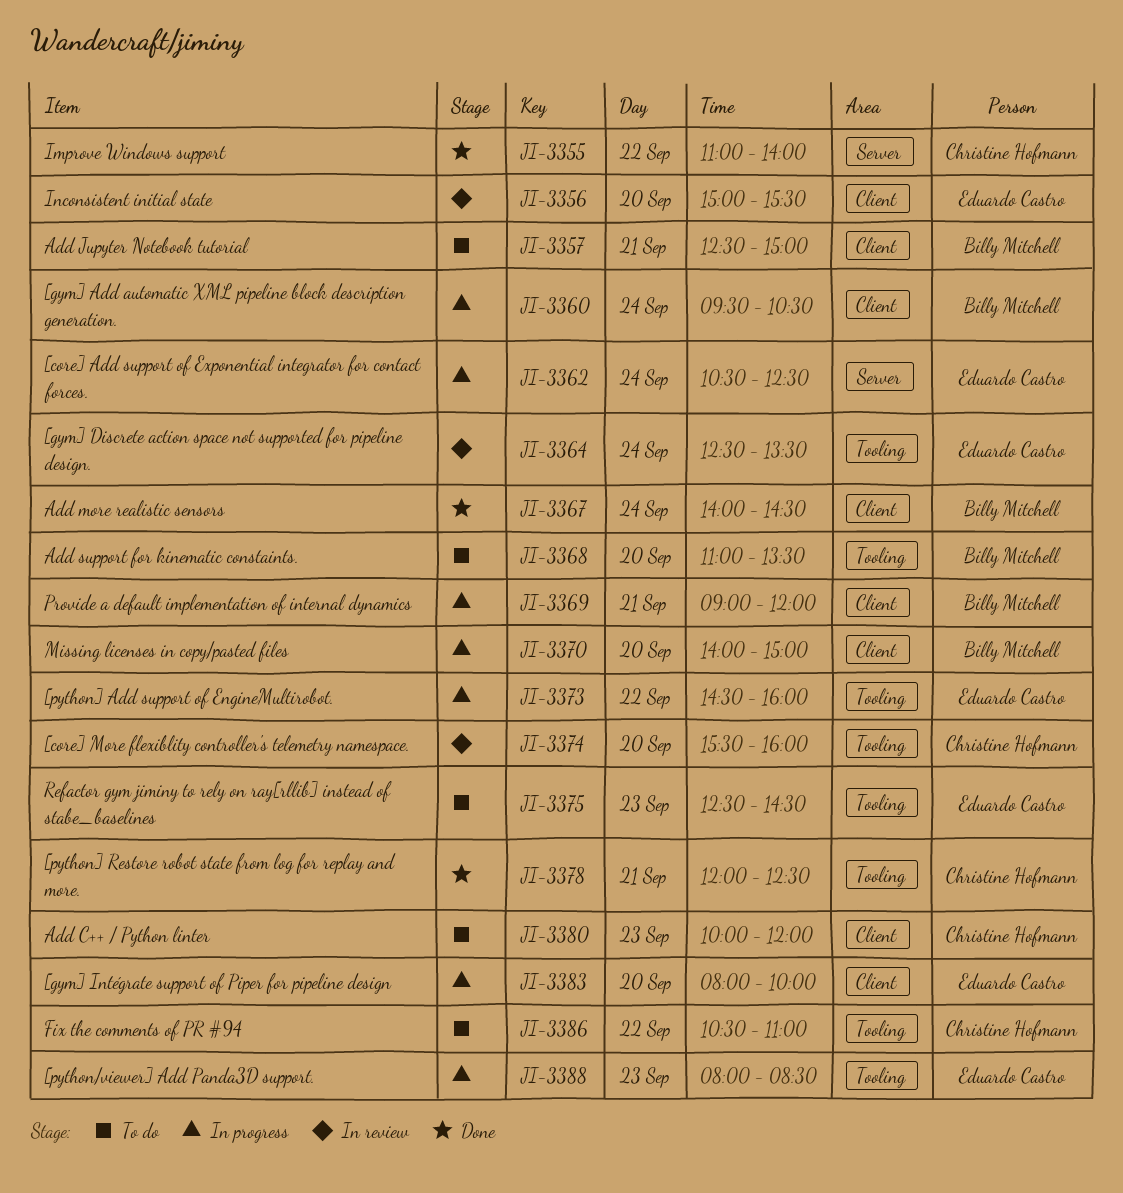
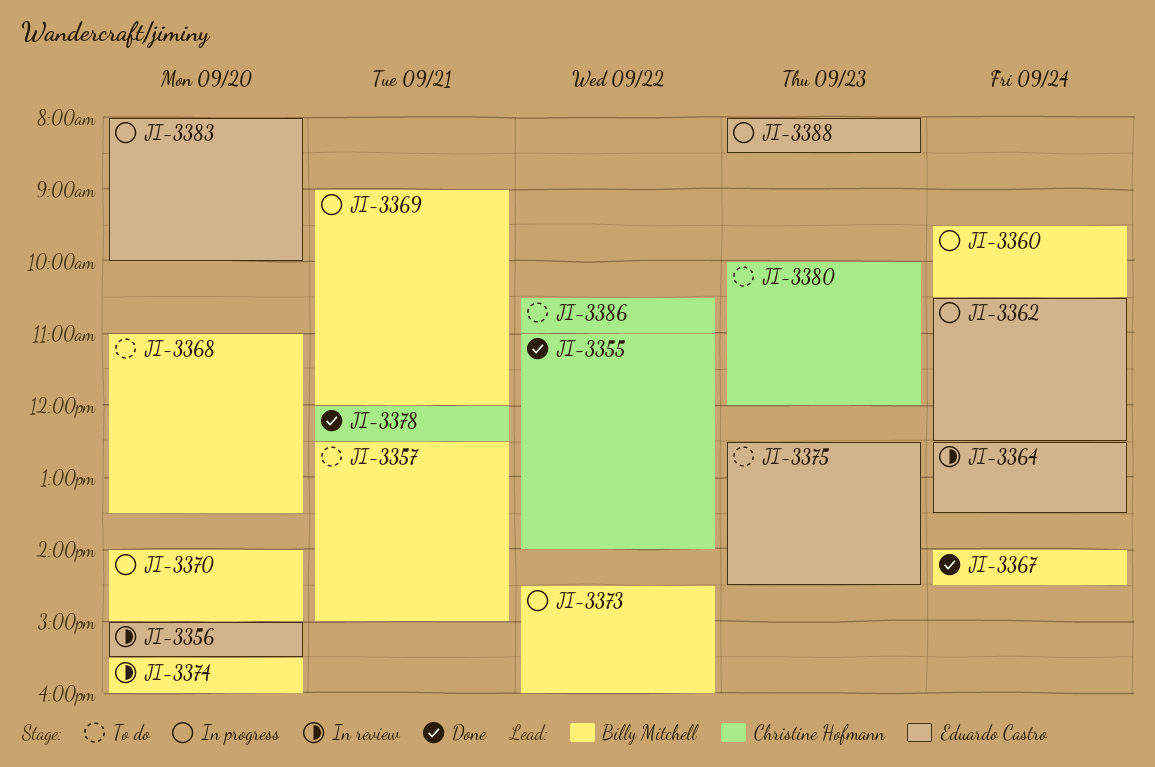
JI-3373, owner: Eduardo Castro -> Billy Mitchell
JI-3374, owner: Christine Hofmann -> Billy Mitchell

